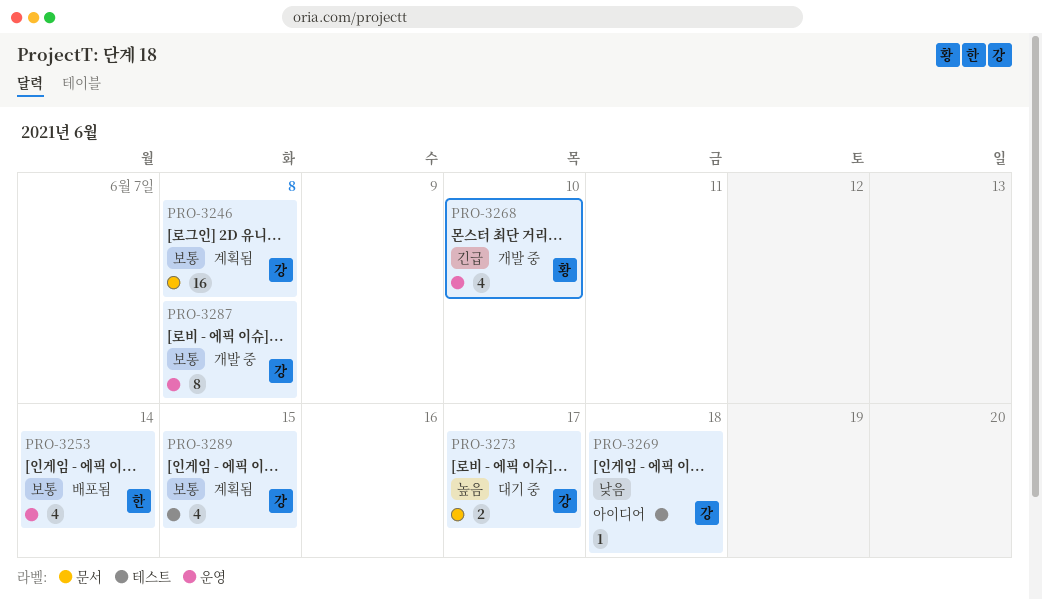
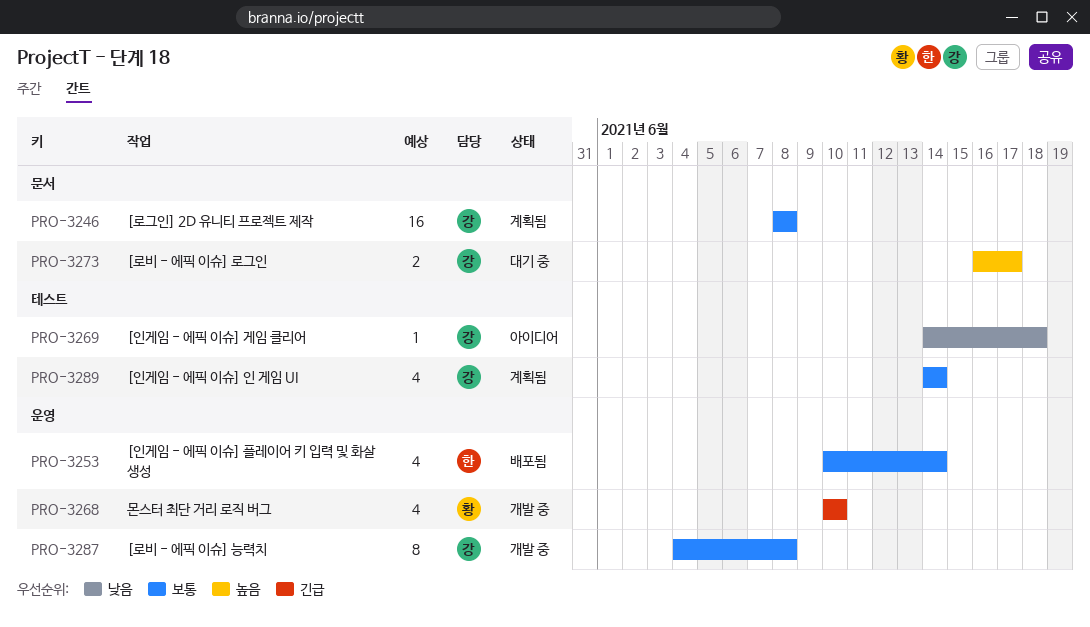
PRO-3289, due: Jun 15 -> Jun 14

